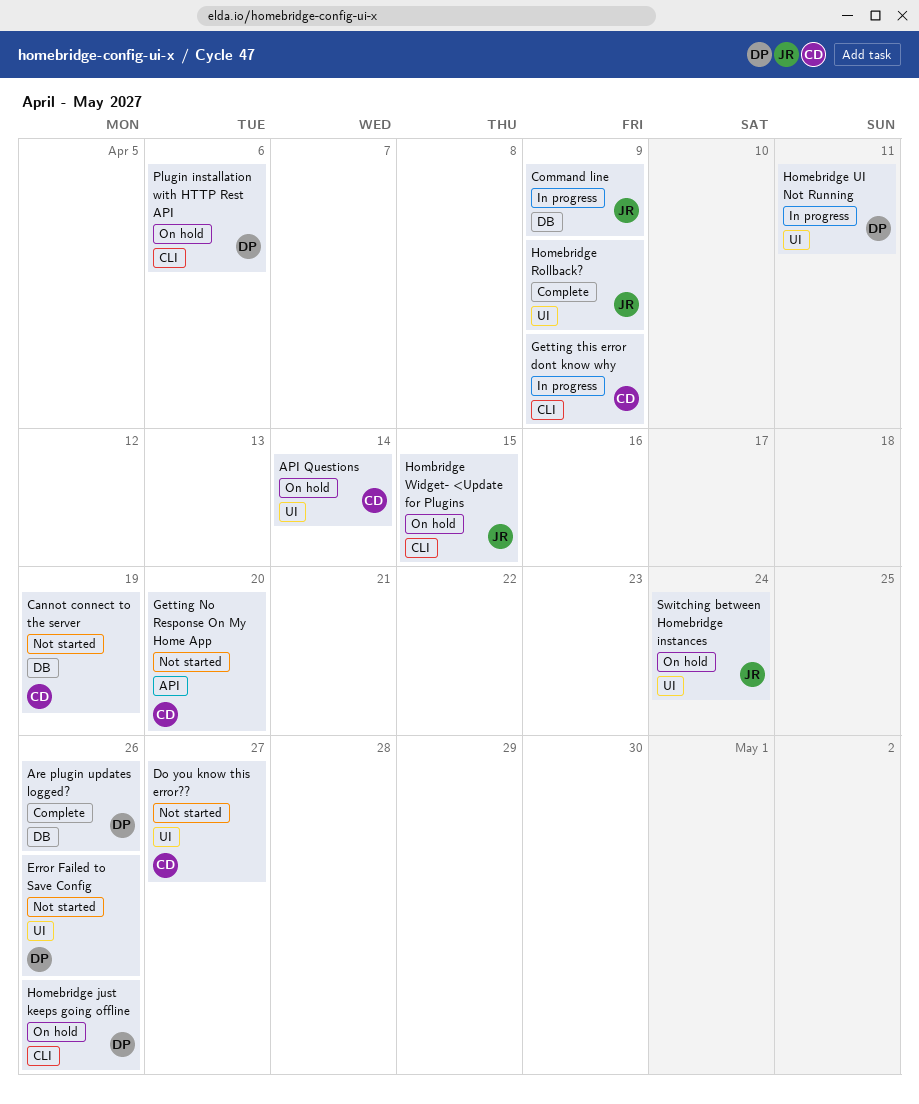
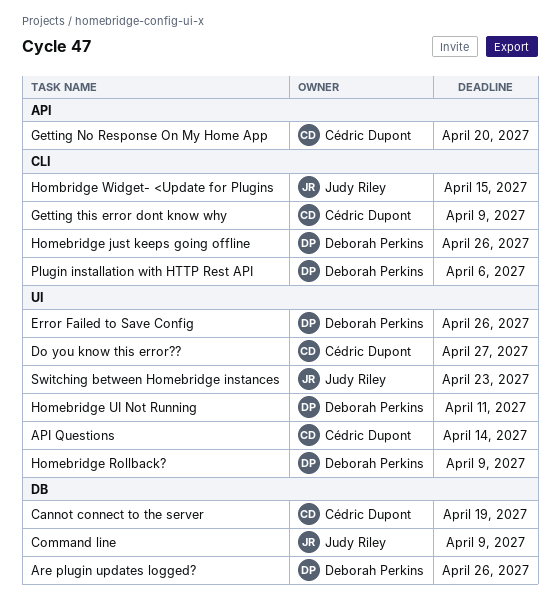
Homebridge Rollback?, owner: Judy Riley -> Deborah Perkins
Switching between Homebridge instances, due: Apr 24 -> Apr 23

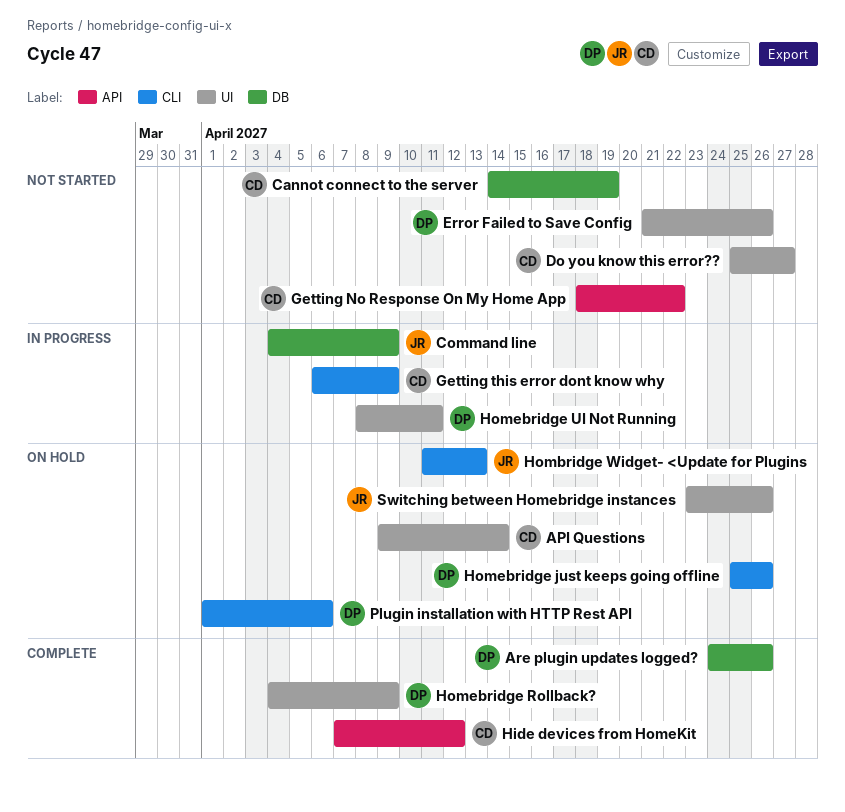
Getting No Response On My Home App, due: Apr 20 -> Apr 22
Hide devices from HomeKit: none -> present
Hombridge Widget- <Update for Plugins, due: Apr 15 -> Apr 13
Switching between Homebridge instances, due: Apr 23 -> Apr 26

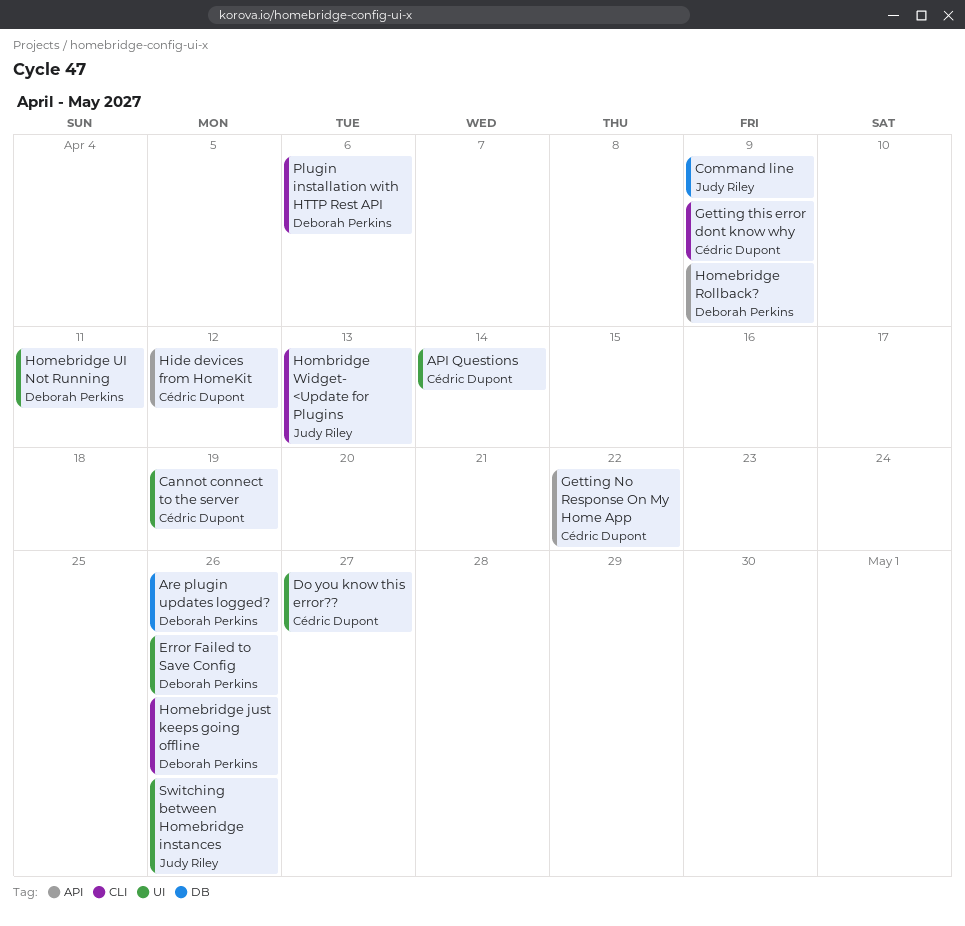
Cannot connect to the server, label: DB -> UI
Homebridge Rollback?, label: UI -> API

